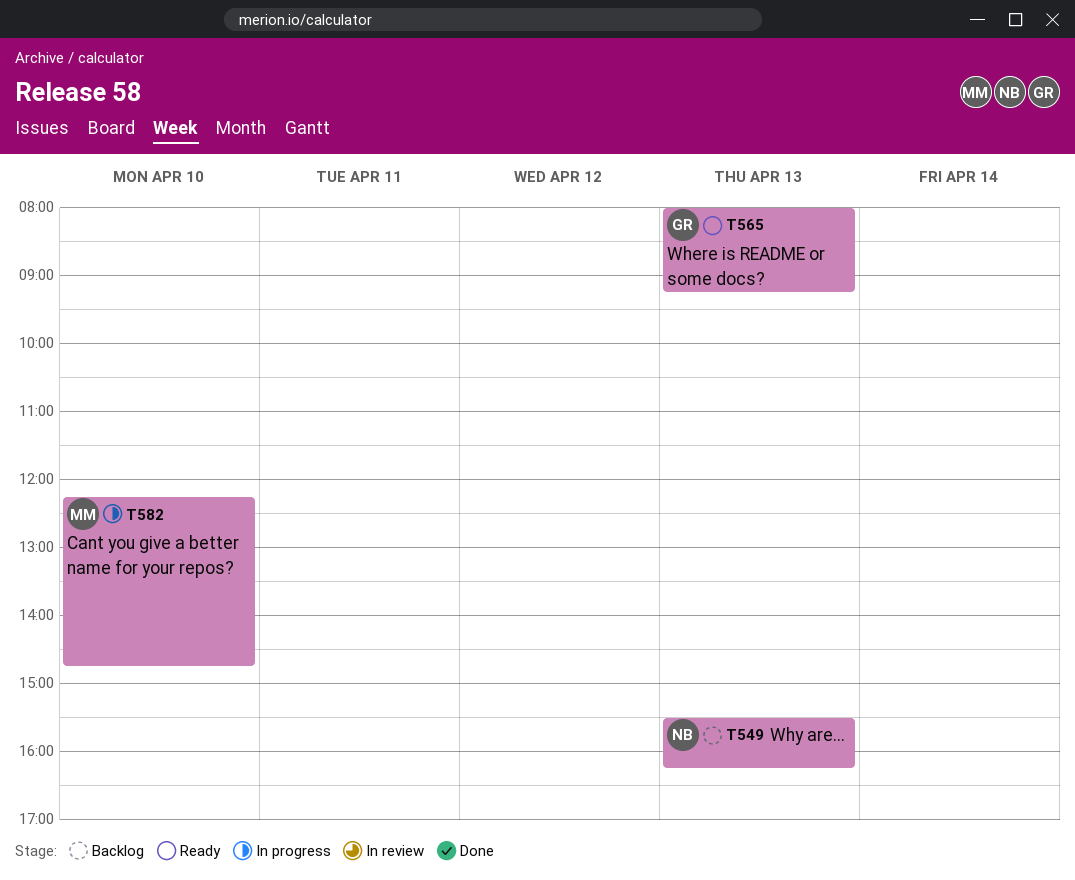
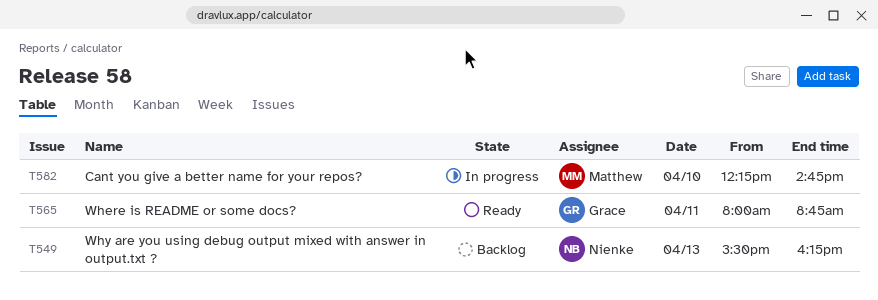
T565, day: Apr 13 -> Apr 11
T565, ends: 09:15 -> 08:45

